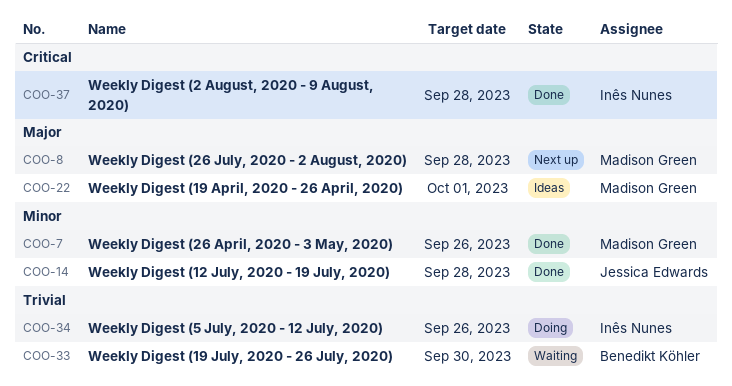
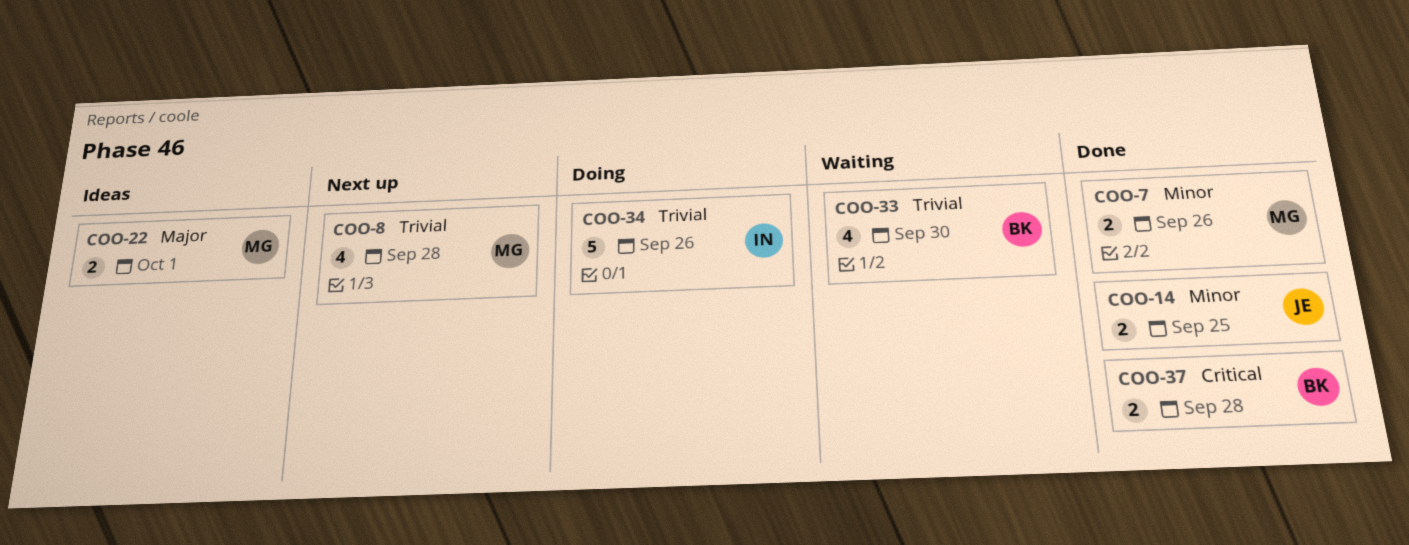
COO-8, priority: Major -> Trivial
COO-14, due: Sep 28 -> Sep 25
COO-37, owner: Inês Nunes -> Benedikt Köhler

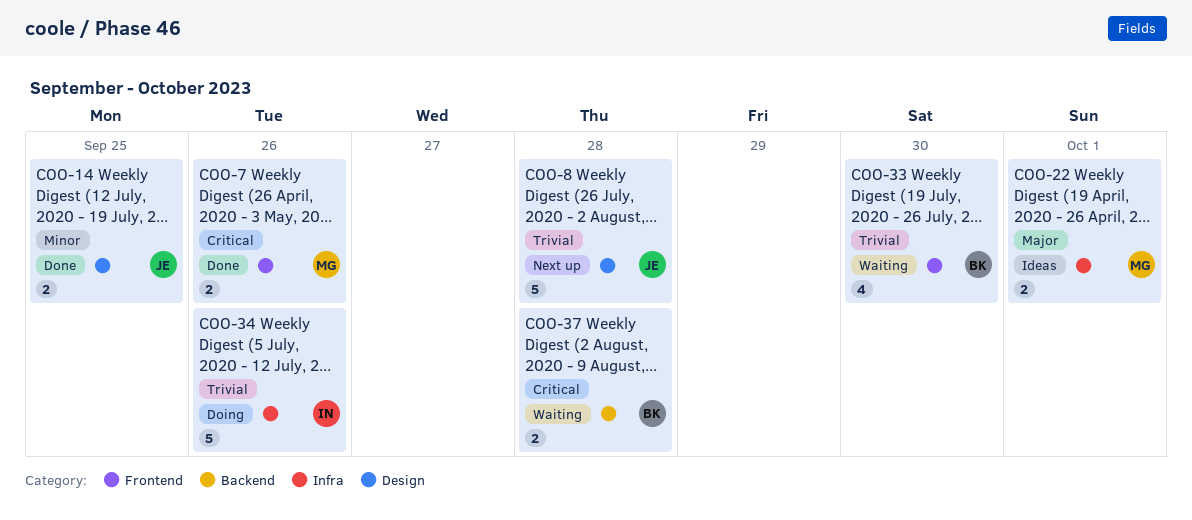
COO-7, priority: Minor -> Critical
COO-8, owner: MG -> JE
COO-8, estimate: 4 -> 5
COO-37, status: Done -> Waiting

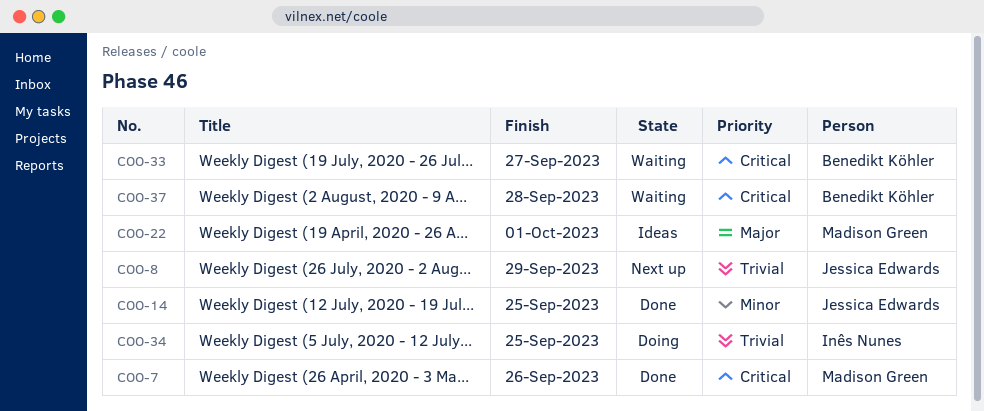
COO-8, due: Sep 28 -> Sep 29
COO-33, priority: Trivial -> Critical
COO-33, due: Sep 30 -> Sep 27
COO-34, due: Sep 26 -> Sep 25

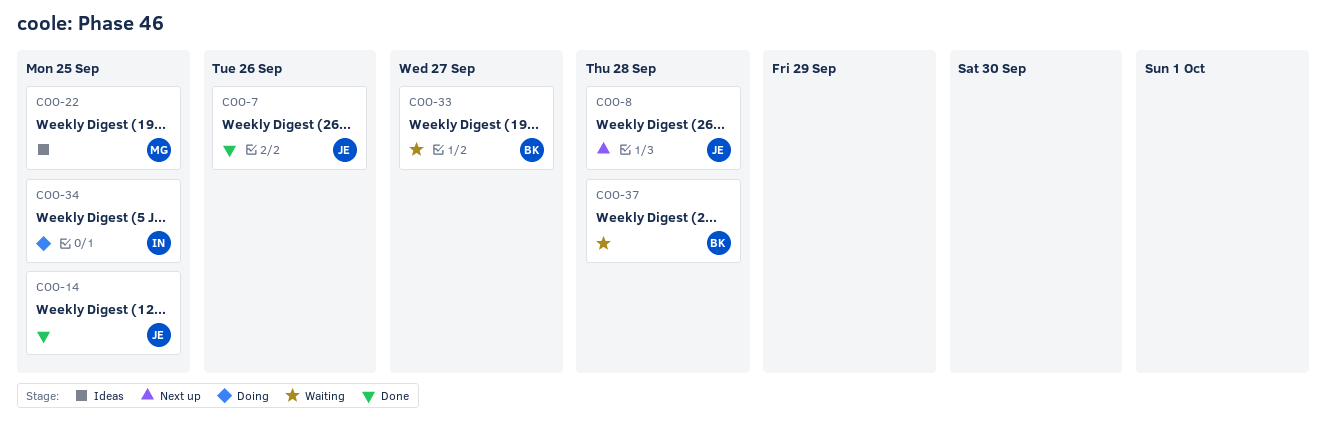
COO-7, owner: Madison Green -> Jessica Edwards
COO-8, due: Sep 29 -> Sep 28
COO-22, due: Oct 1 -> Sep 25

